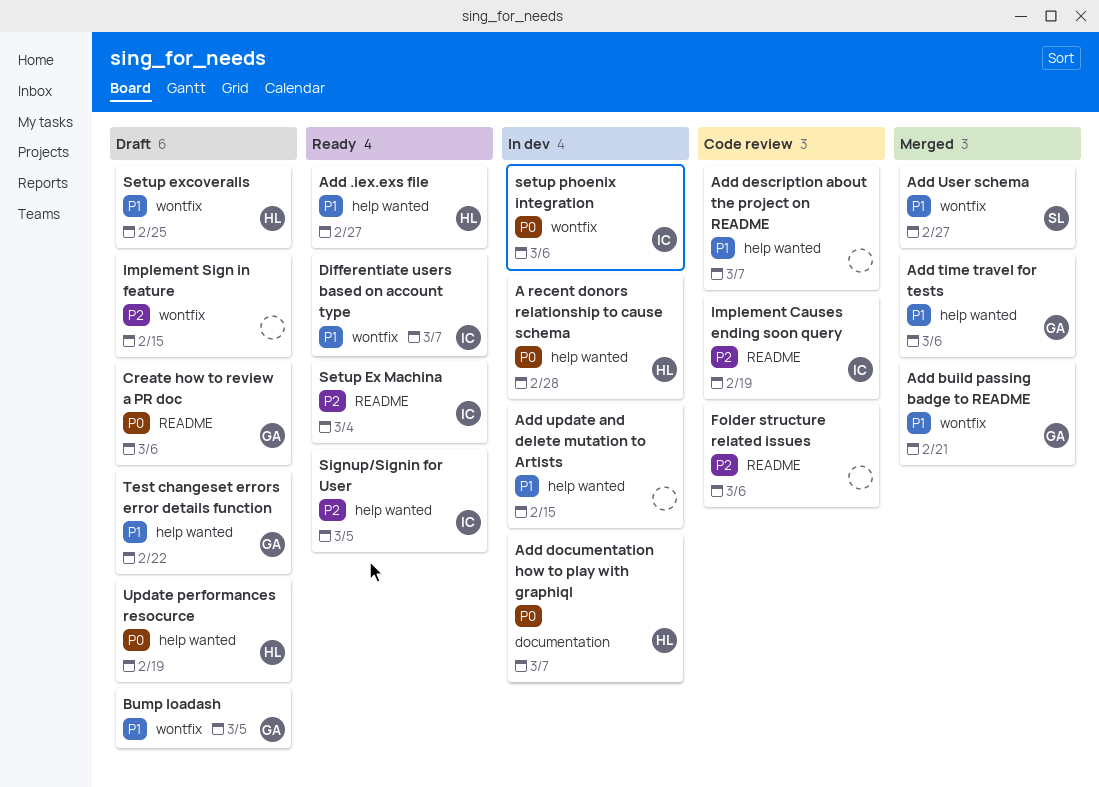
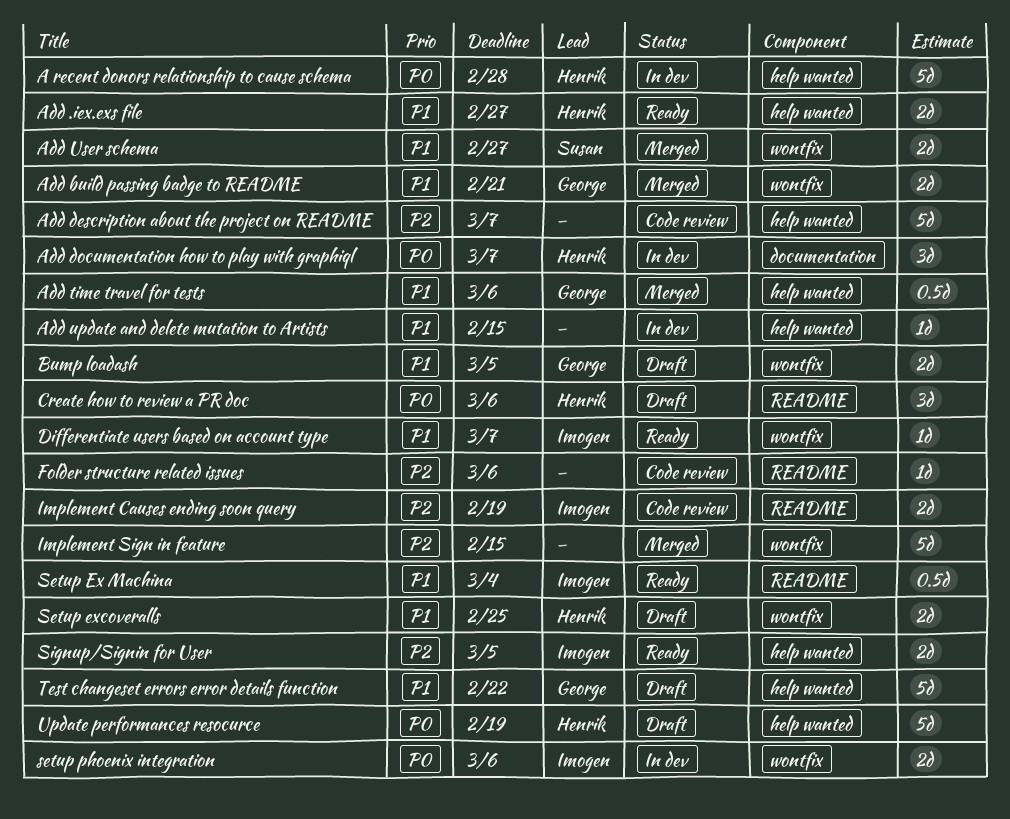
Add description about the project on README, priority: P1 -> P2
Create how to review a PR doc, owner: George -> Henrik
Implement Sign in feature, status: Draft -> Merged
Setup Ex Machina, priority: P2 -> P1

